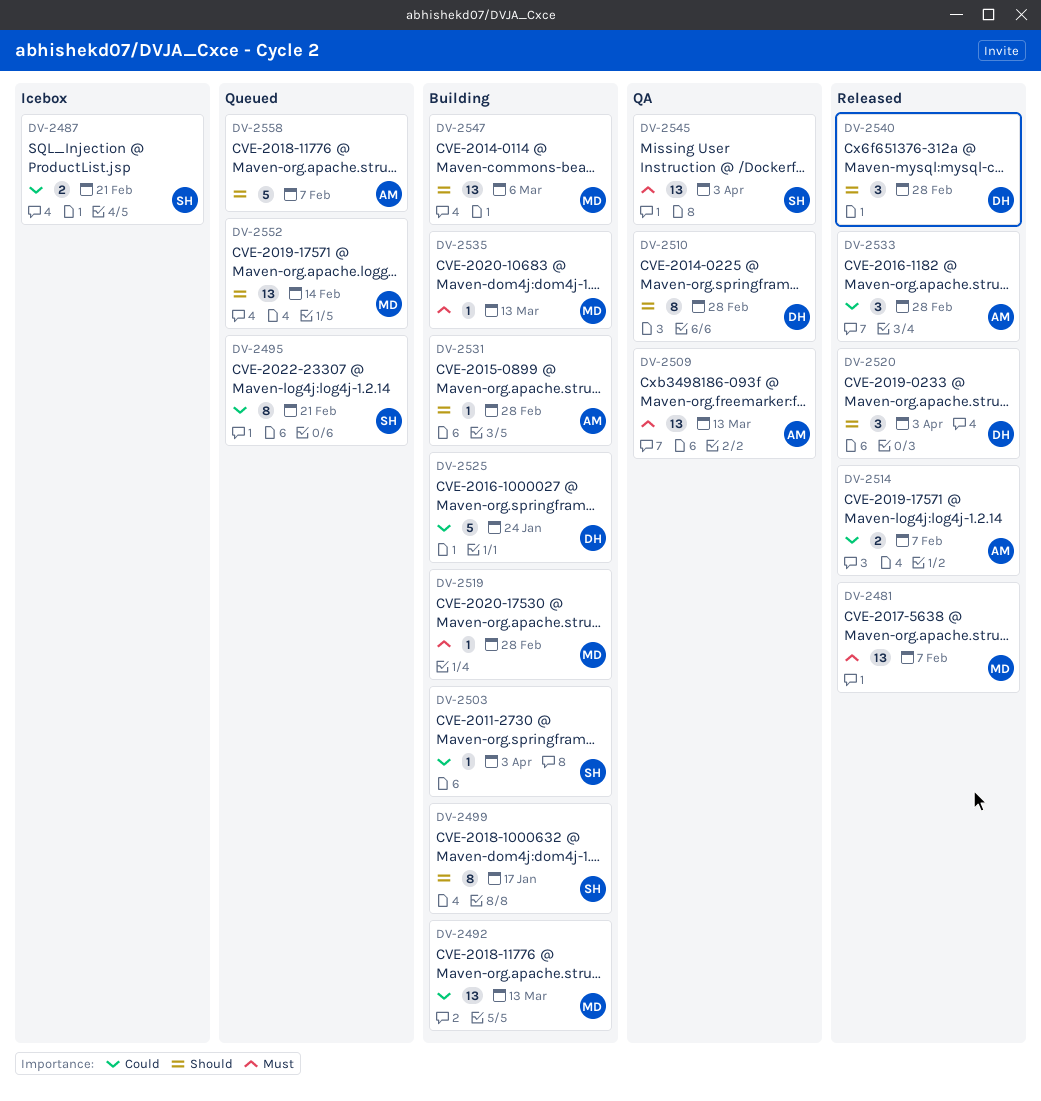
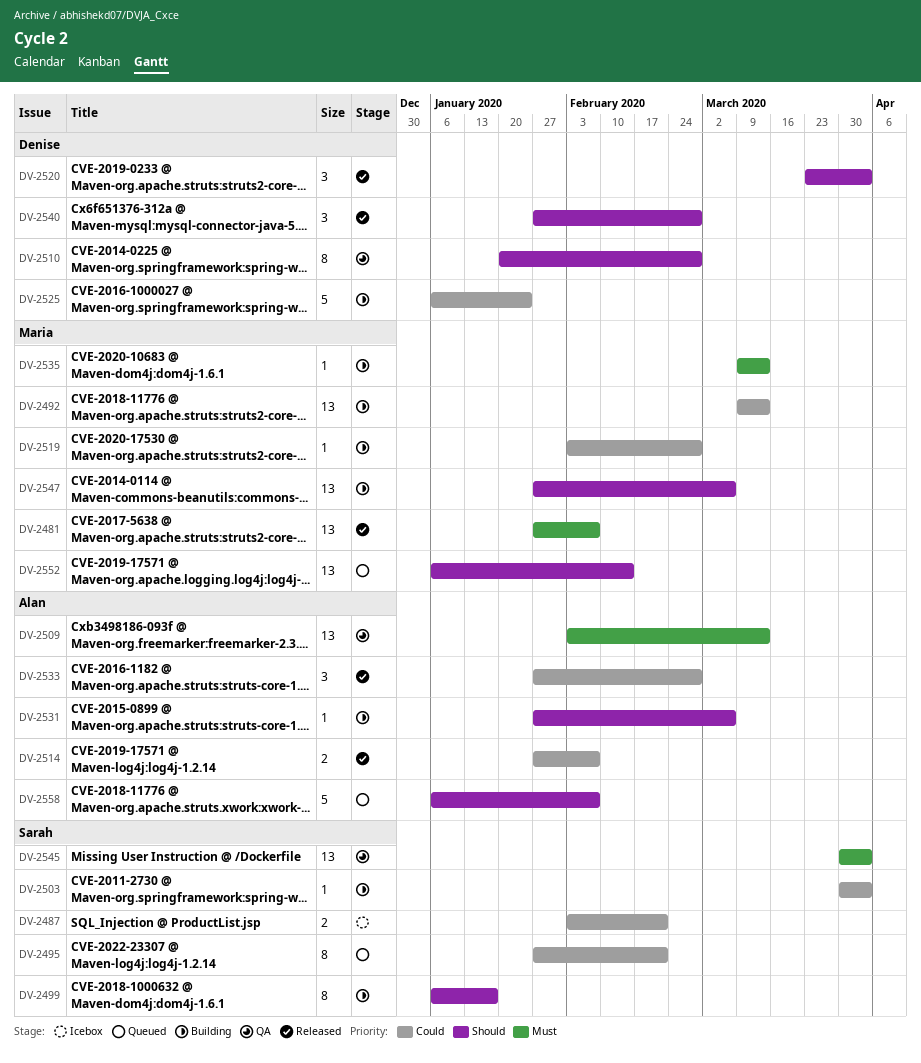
DV-2519, priority: Must -> Could
DV-2531, due: Feb 28 -> Mar 6

